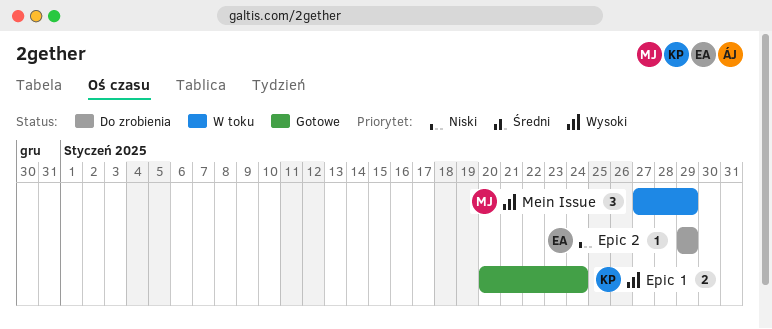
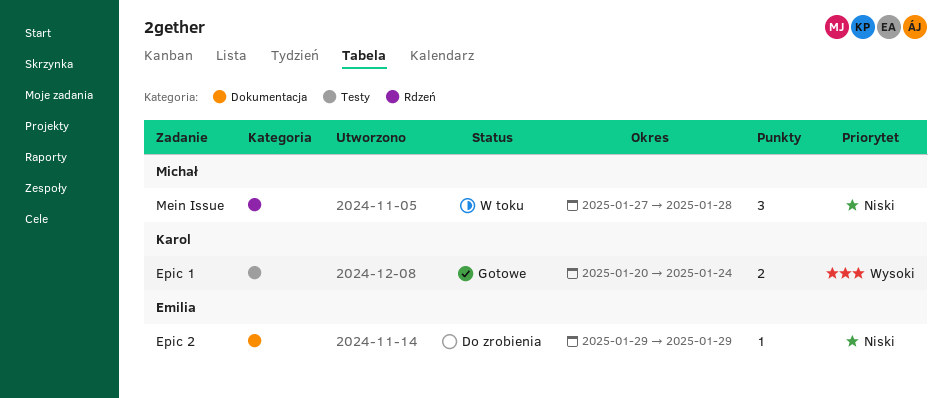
Mein Issue, priority: Wysoki -> Niski
Mein Issue, due: Jan 29 -> Jan 28

